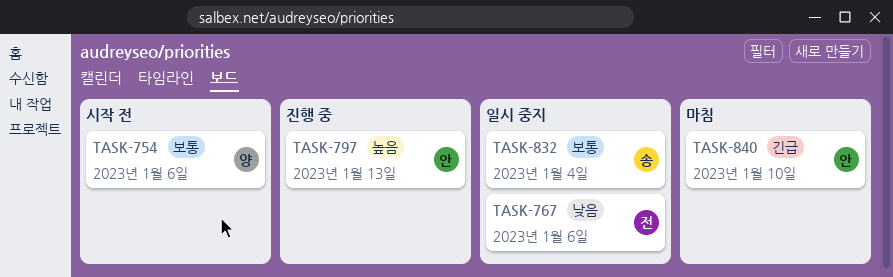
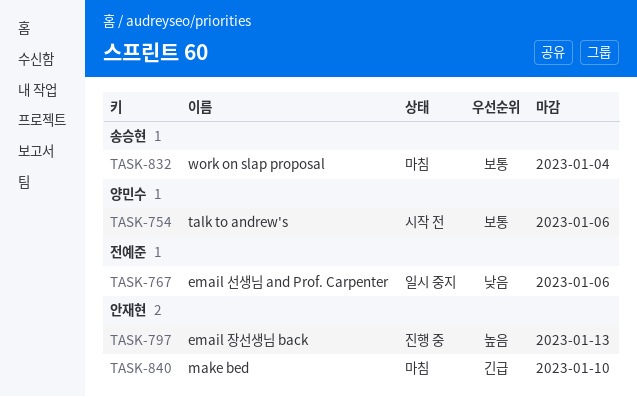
TASK-832, status: 일시 중지 -> 마침

